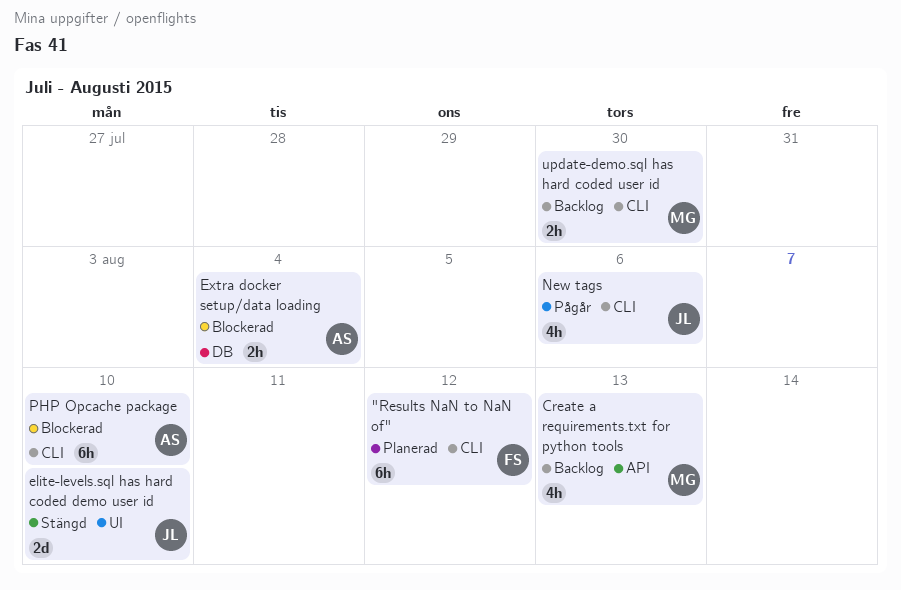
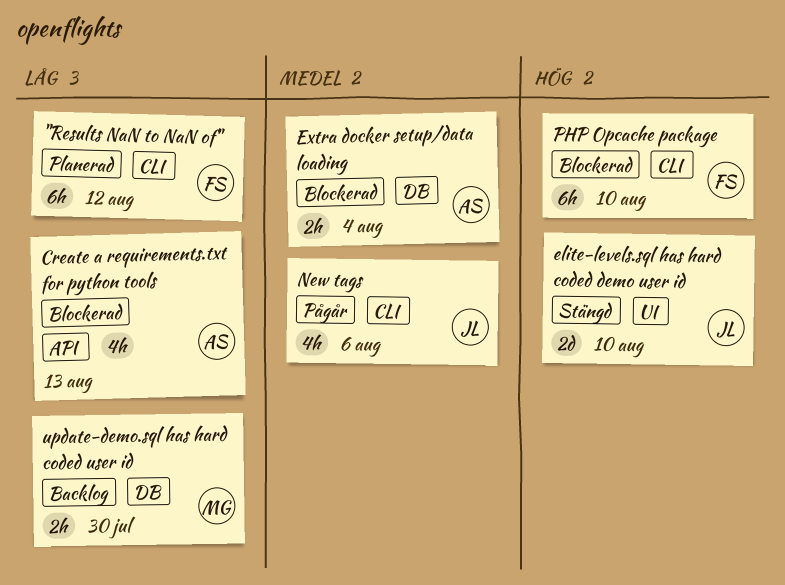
Create a requirements.txt for python tools, status: Backlog -> Blockerad
Create a requirements.txt for python tools, owner: MG -> AS
PHP Opcache package, owner: AS -> FS
update-demo.sql has hard coded user id, label: CLI -> DB

